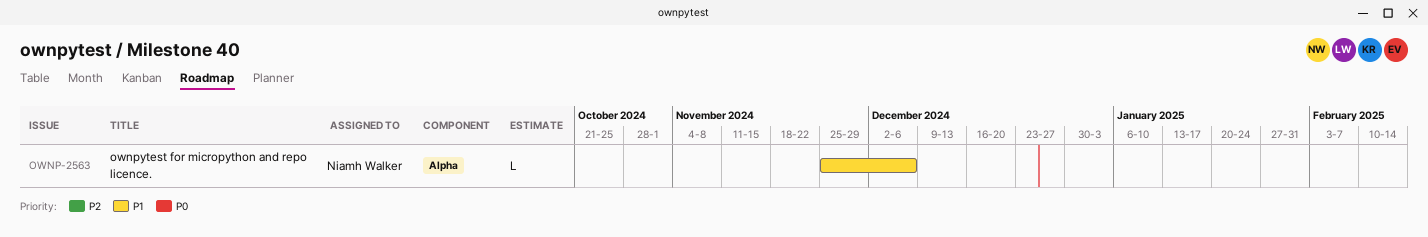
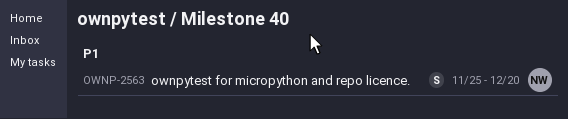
OWNP-2563, estimate: L -> S
OWNP-2563, due: Dec 6 -> Dec 20

